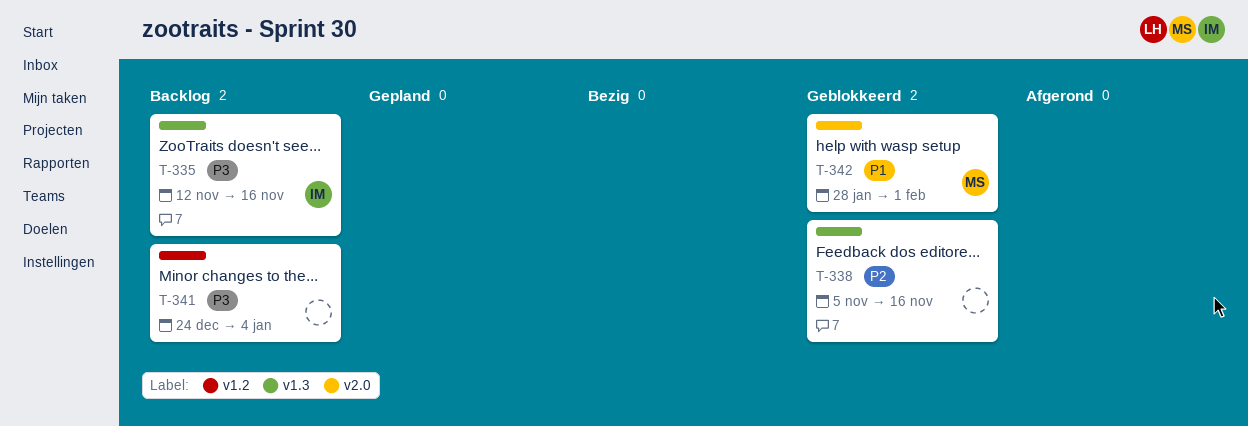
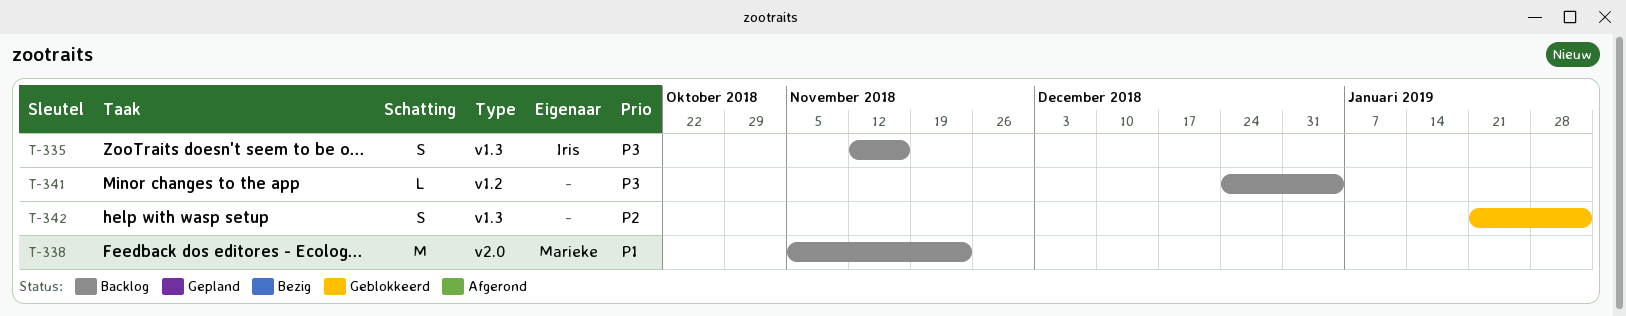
T-338, status: Geblokkeerd -> Backlog
T-338, owner: none -> Marieke
T-338, priority: P2 -> P1
T-338, label: v1.3 -> v2.0
T-338, due: Nov 16 -> Nov 23
T-342, owner: Marieke -> none
T-342, priority: P1 -> P2
T-342, label: v2.0 -> v1.3
T-342, start: Jan 28 -> Jan 21

